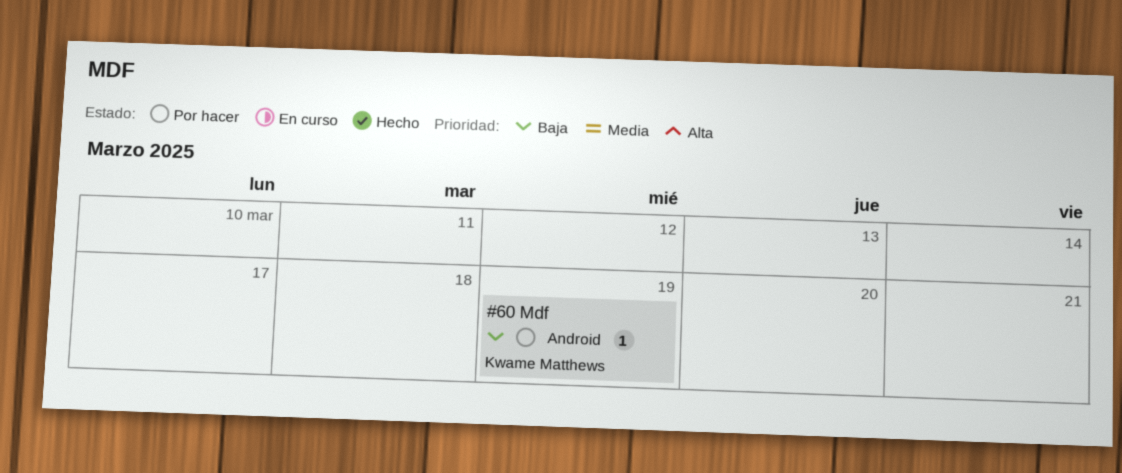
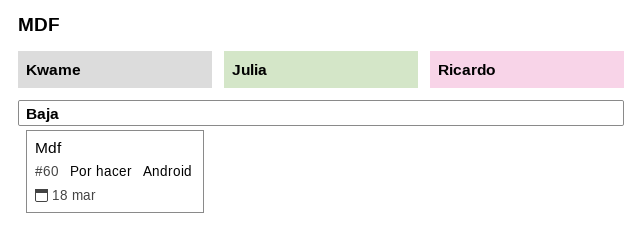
#60, due: Mar 19 -> Mar 18

